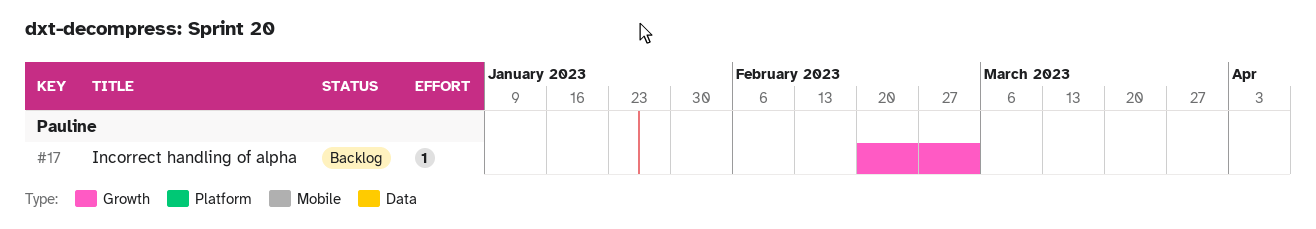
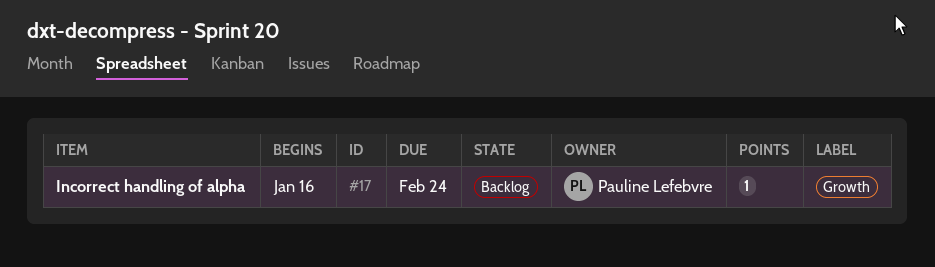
#17, start: Feb 20 -> Jan 16
#17, due: Mar 3 -> Feb 24

